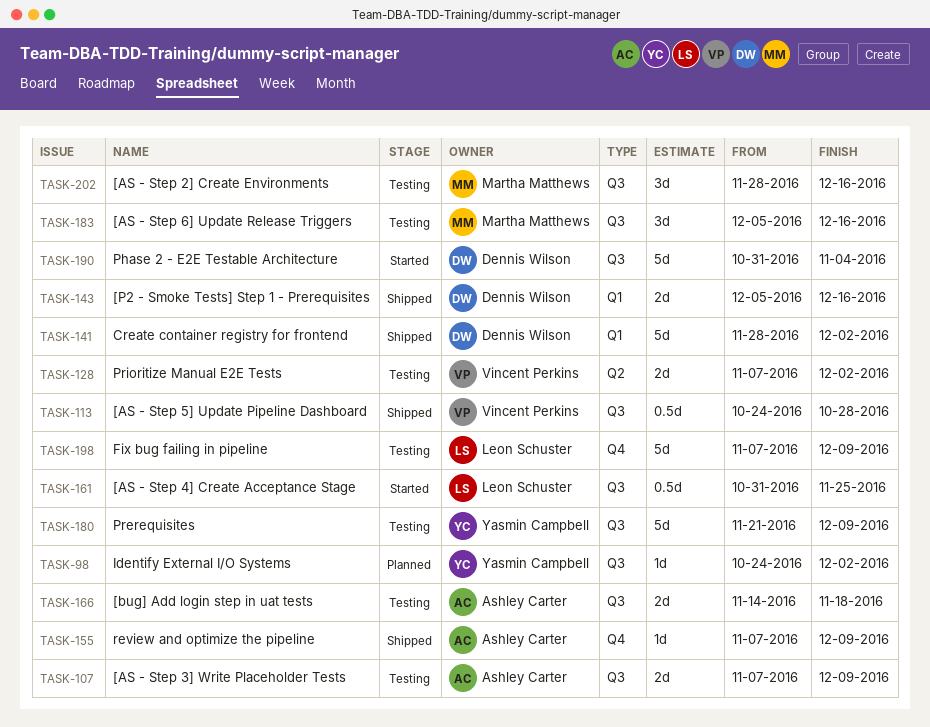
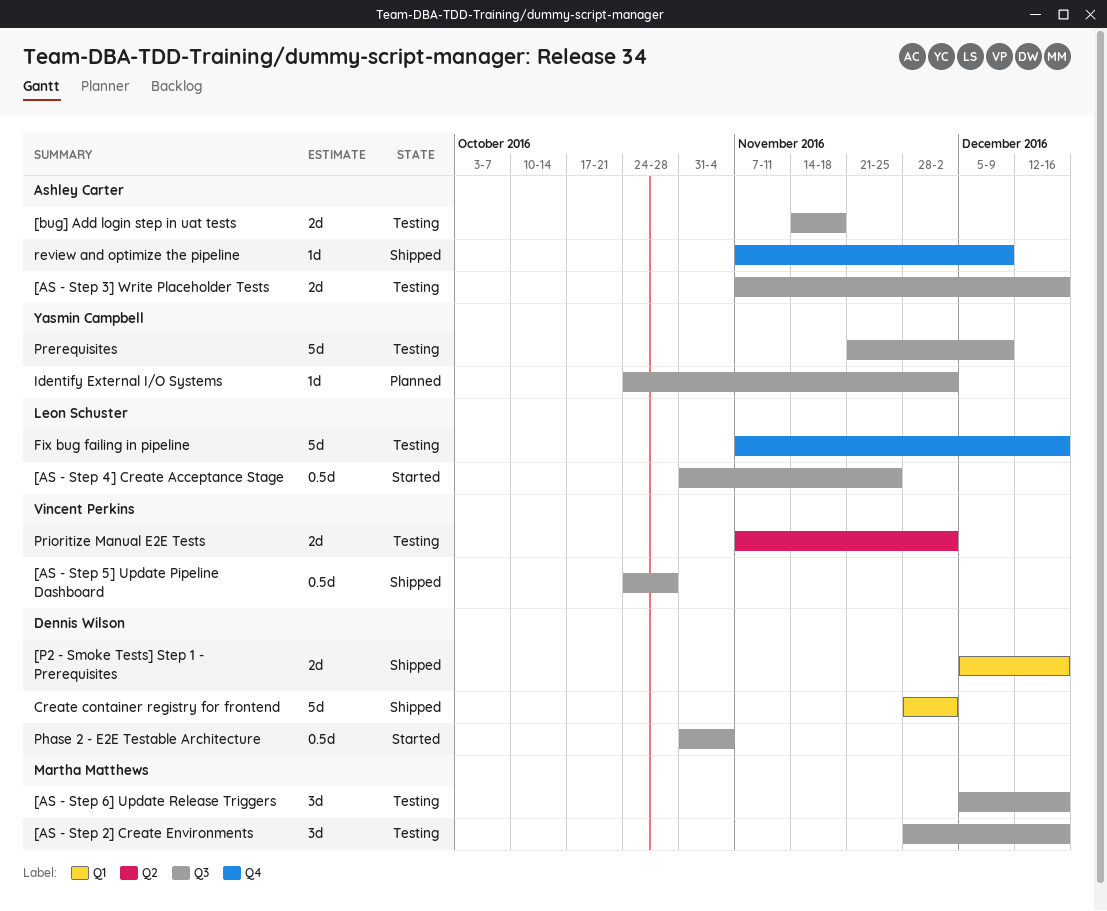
[AS - Step 3] Write Placeholder Tests, due: Dec 9 -> Dec 16
Fix bug failing in pipeline, due: Dec 9 -> Dec 16
Phase 2 - E2E Testable Architecture, estimate: 5d -> 0.5d

